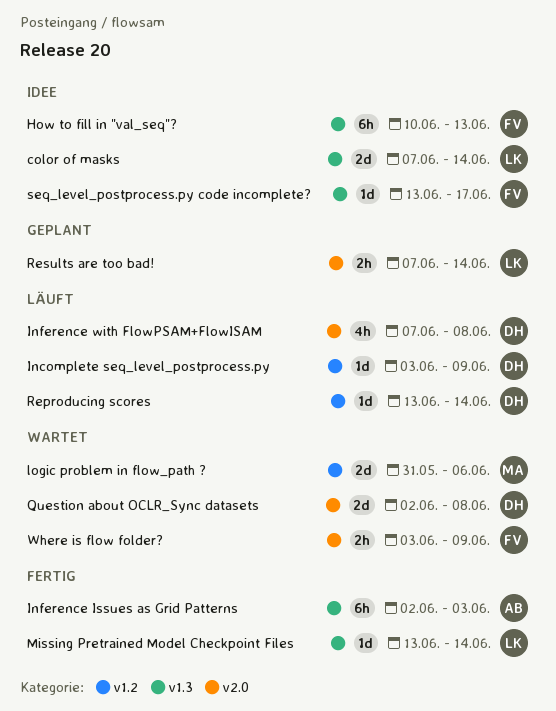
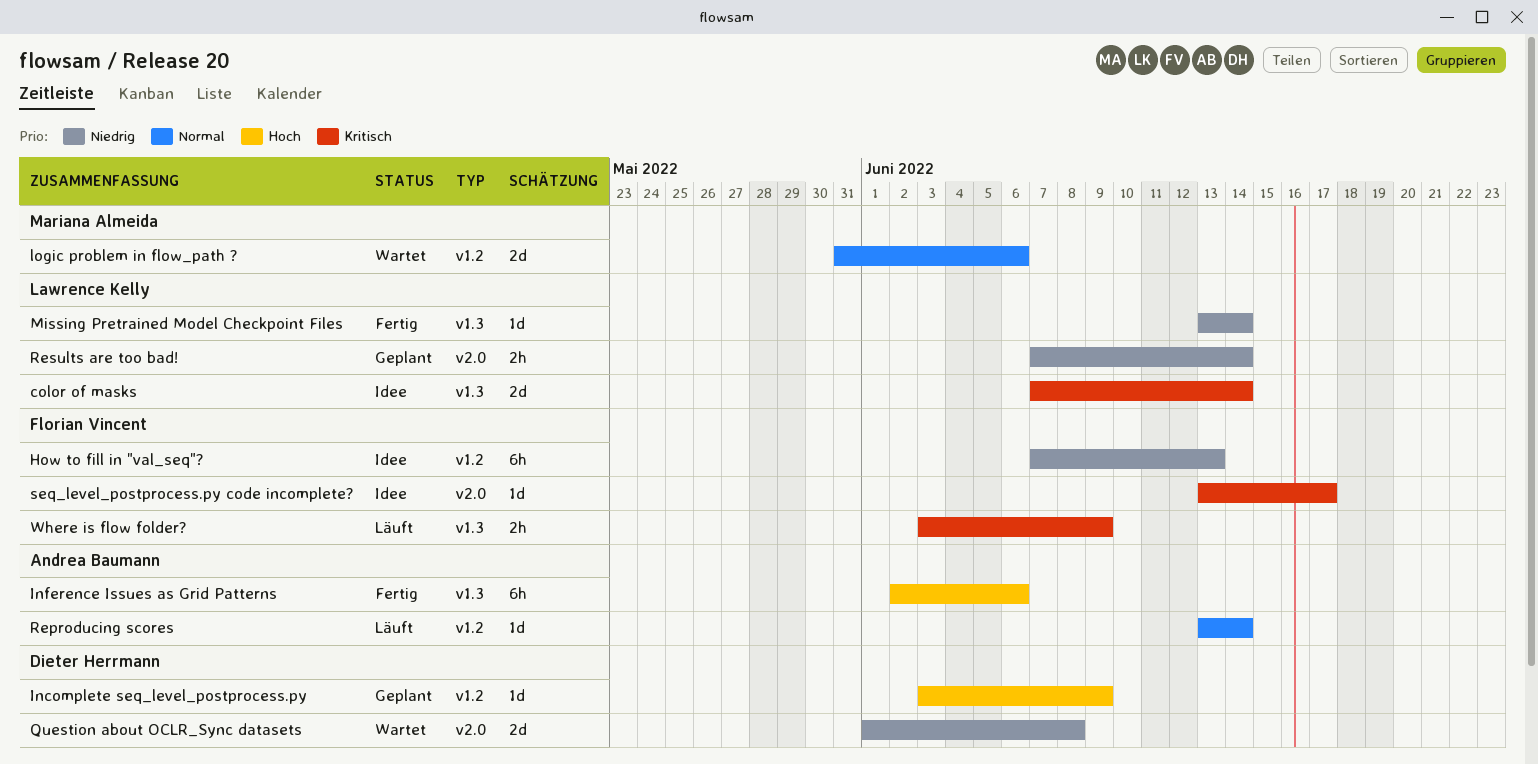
How to fill in "val_seq"?, label: v1.3 -> v1.2
How to fill in "val_seq"?, start: Jun 10 -> Jun 7
Incomplete seq_level_postprocess.py, status: Läuft -> Geplant
Inference Issues as Grid Patterns, due: Jun 3 -> Jun 6
Inference with FlowPSAM+FlowISAM: present -> none
Question about OCLR_Sync datasets, start: Jun 2 -> Jun 1
Reproducing scores, owner: Dieter Herrmann -> Andrea Baumann
seq_level_postprocess.py code incomplete?, label: v1.3 -> v2.0
Where is flow folder?, status: Wartet -> Läuft
Where is flow folder?, label: v2.0 -> v1.3

